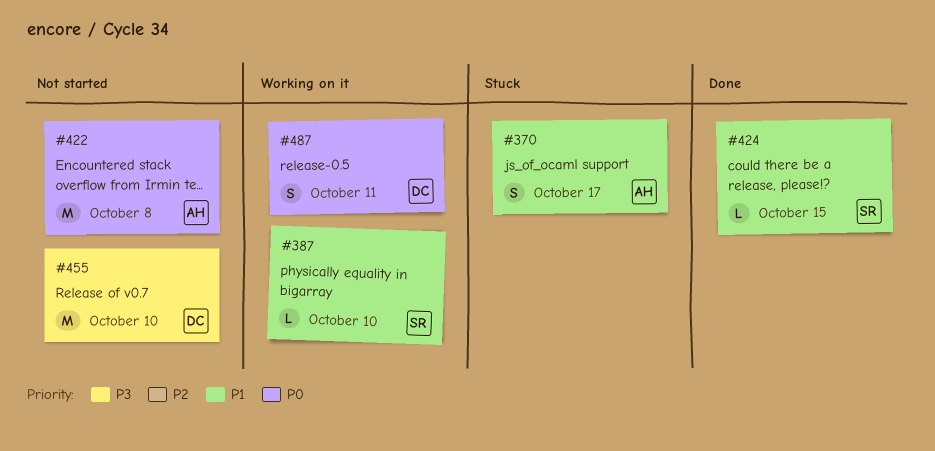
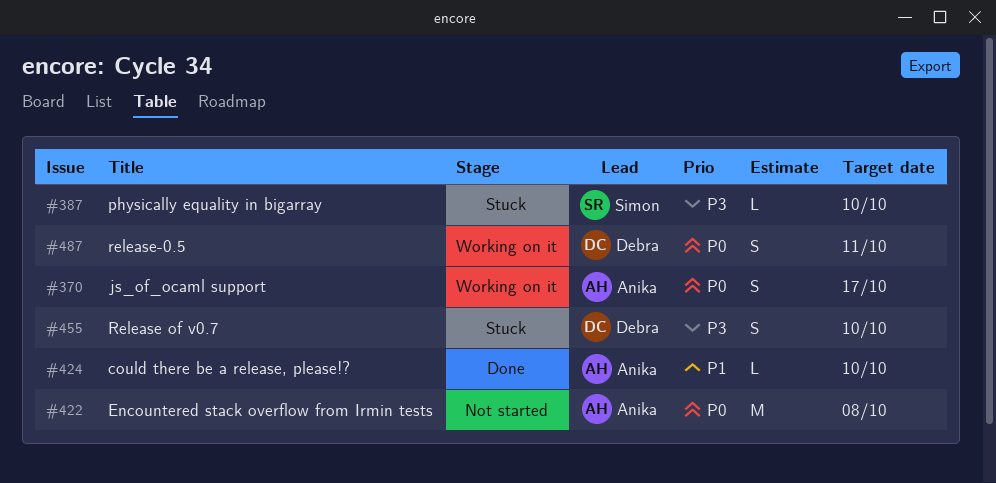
#370, status: Stuck -> Working on it
#370, priority: P1 -> P0
#387, status: Working on it -> Stuck
#387, priority: P1 -> P3
#424, owner: Simon -> Anika
#424, due: Oct 15 -> Oct 10
#455, status: Not started -> Stuck
#455, estimate: M -> S

